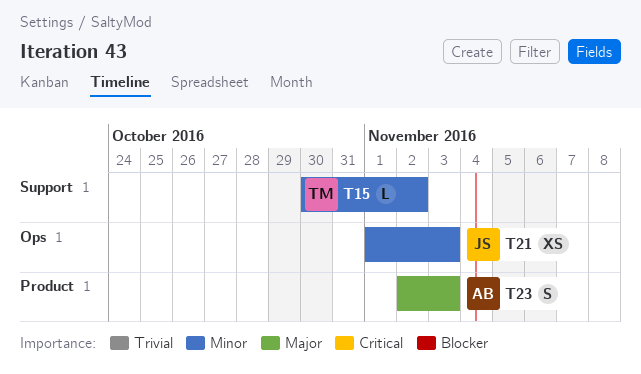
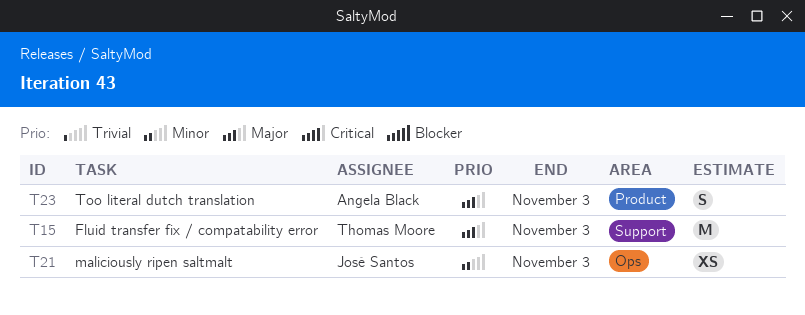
T15, priority: Minor -> Major
T15, estimate: L -> M
T15, due: Nov 2 -> Nov 3

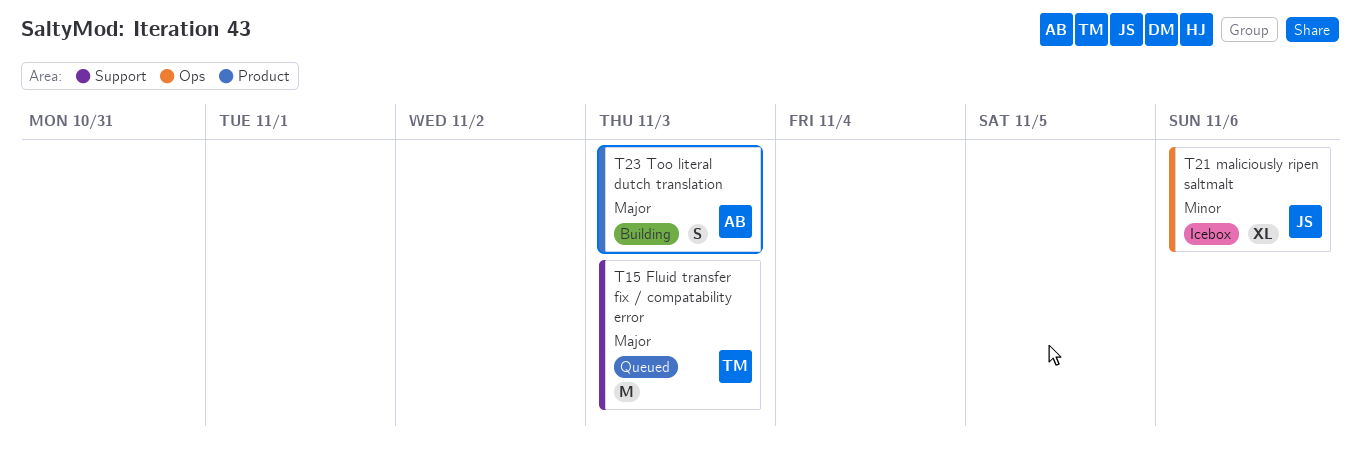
T21, estimate: XS -> XL
T21, due: Nov 3 -> Nov 6

